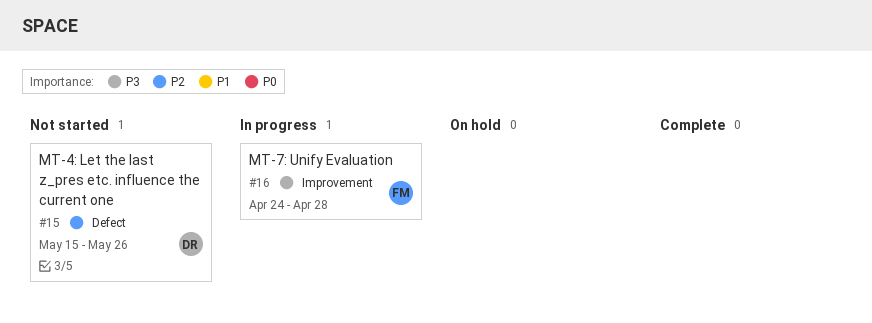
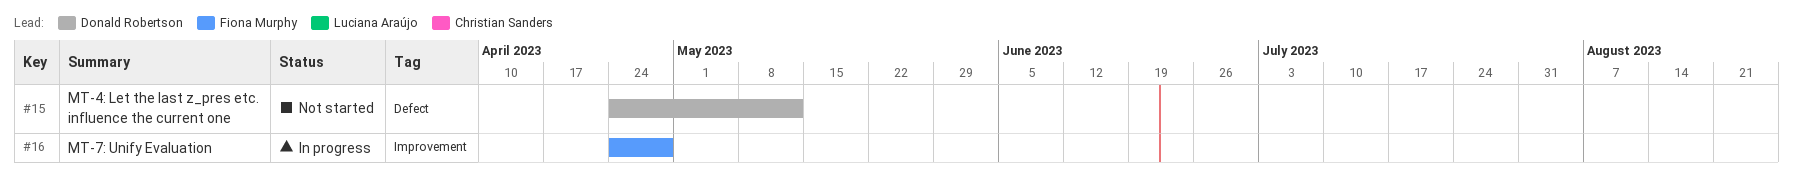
#15, start: May 15 -> Apr 24
#15, due: May 26 -> May 12

